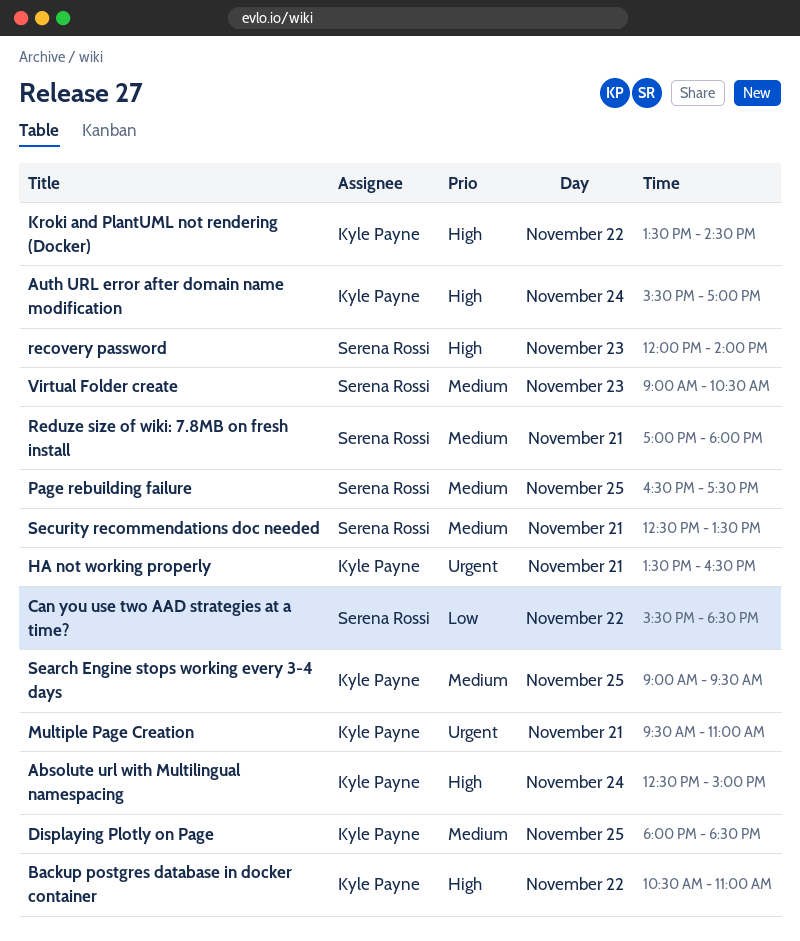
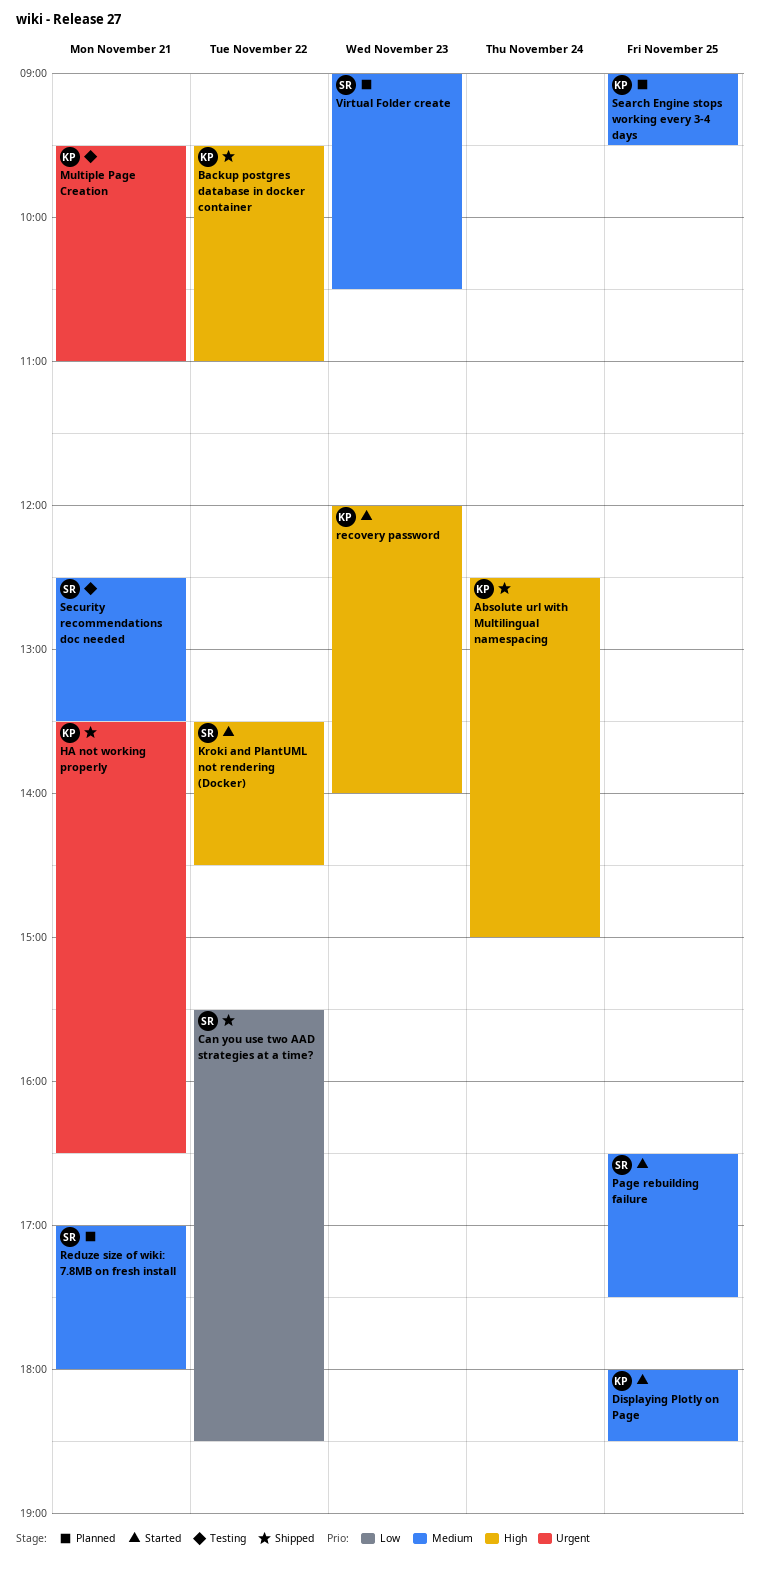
Auth URL error after domain name modification: present -> none
Backup postgres database in docker container, begins: 10:30 -> 09:30
Kroki and PlantUML not rendering (Docker), owner: Kyle Payne -> Serena Rossi
recovery password, owner: Serena Rossi -> Kyle Payne

